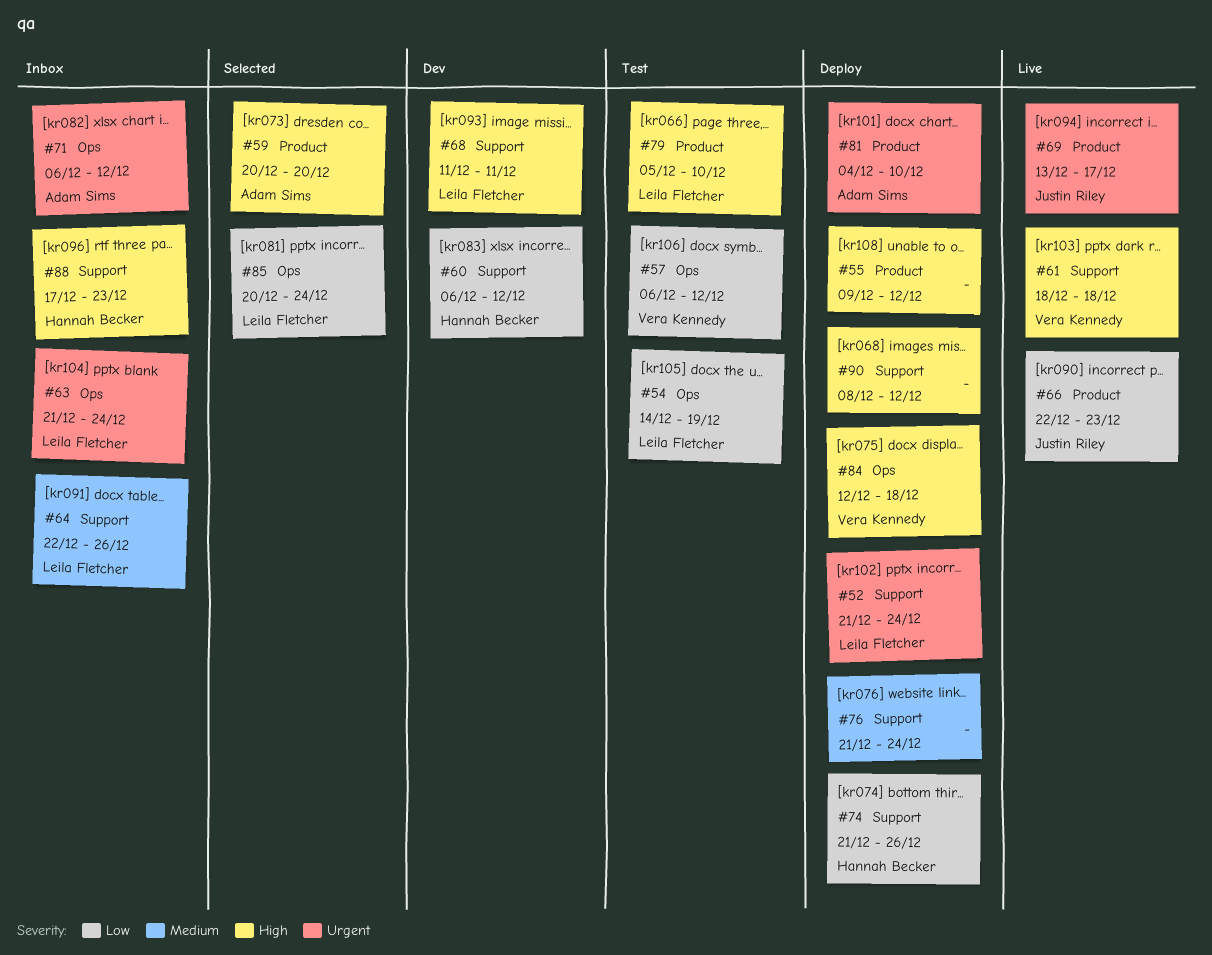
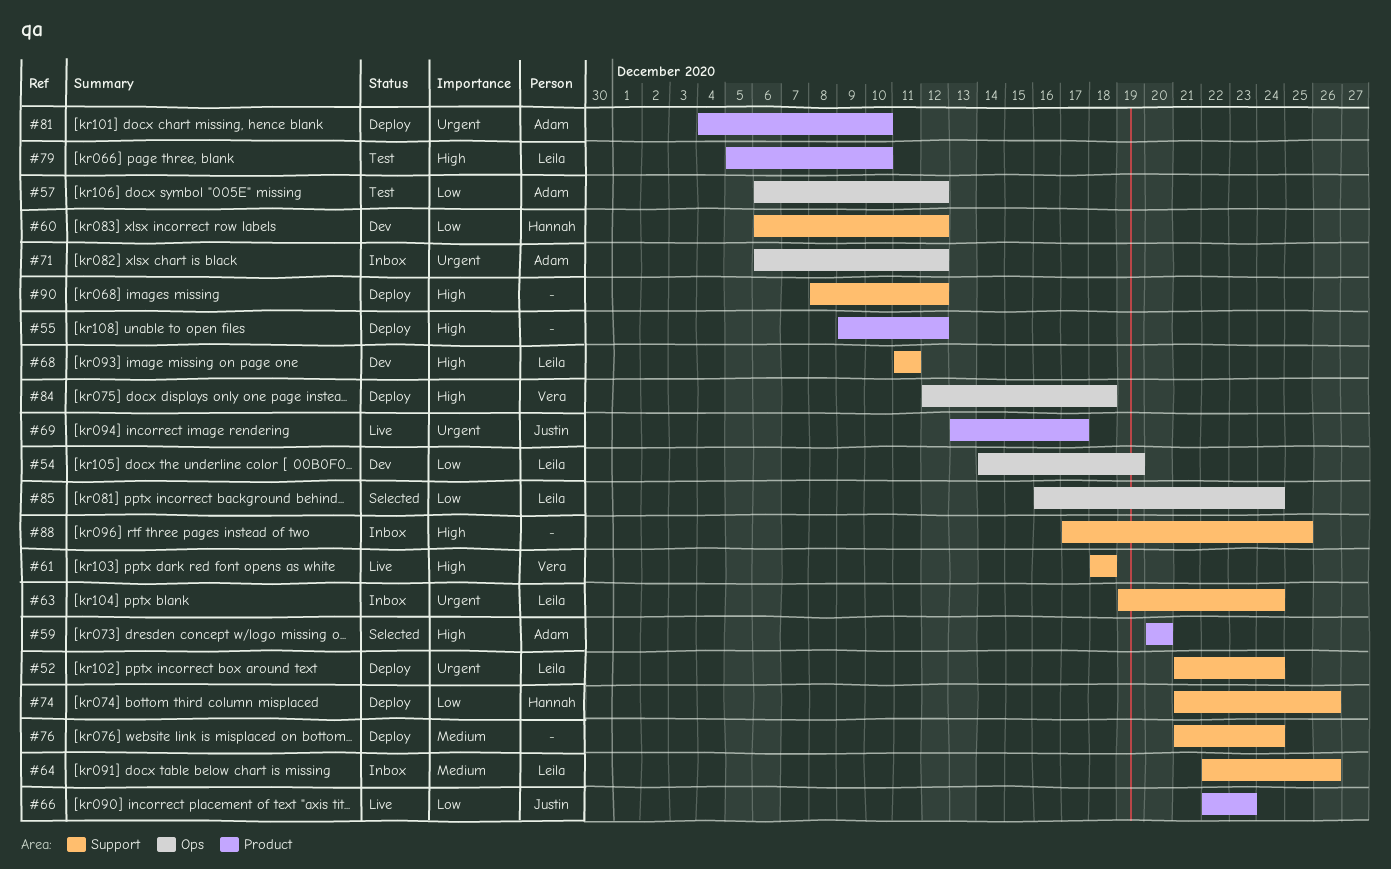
#54, status: Test -> Dev
#57, owner: Vera Kennedy -> Adam Sims
#63, label: Ops -> Support
#63, start: Dec 21 -> Dec 19
#85, start: Dec 20 -> Dec 16
#88, owner: Hannah Becker -> none
#88, due: Dec 23 -> Dec 25

